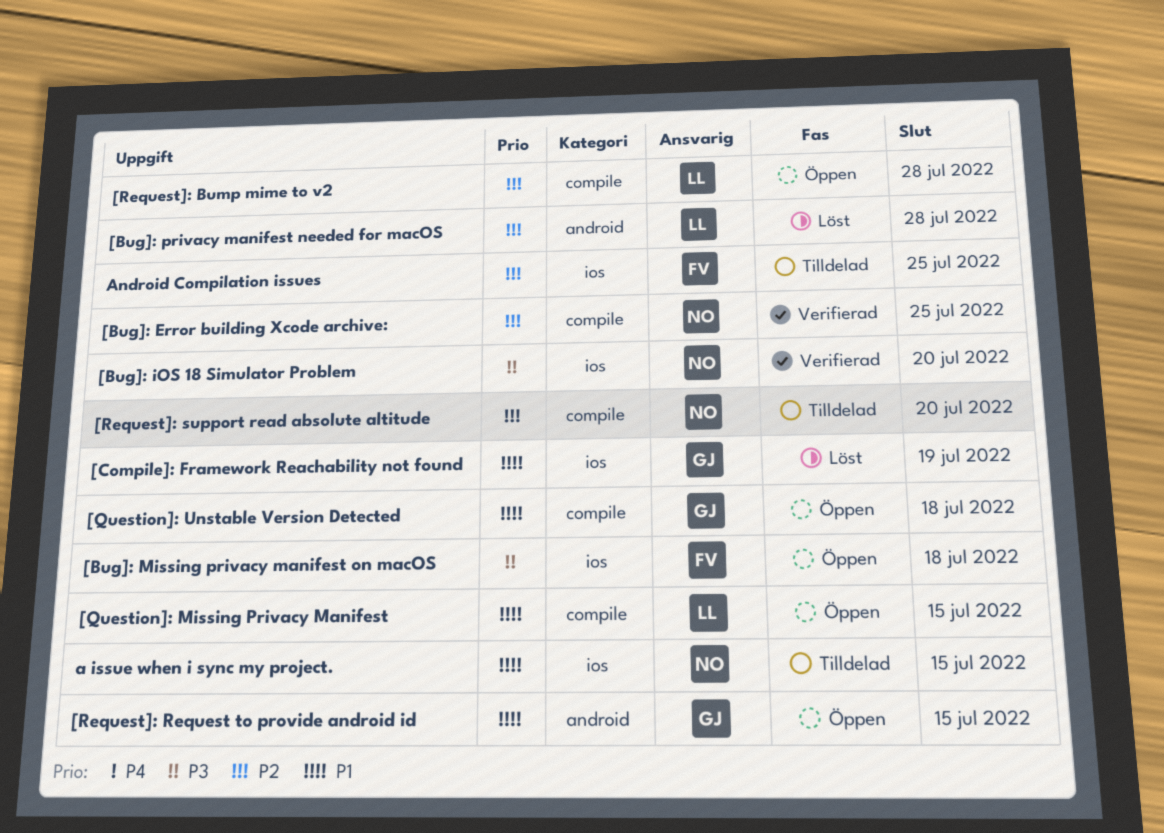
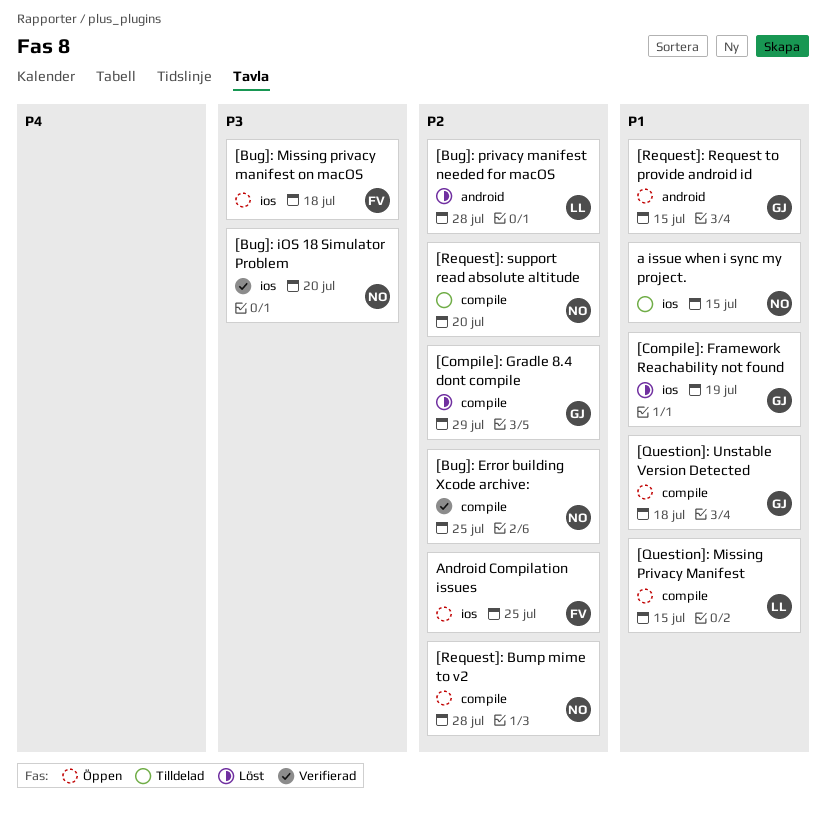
[Compile]: Gradle 8.4 dont compile: none -> present
[Request]: Bump mime to v2, owner: LL -> NO
Android Compilation issues, status: Tilldelad -> Öppen

